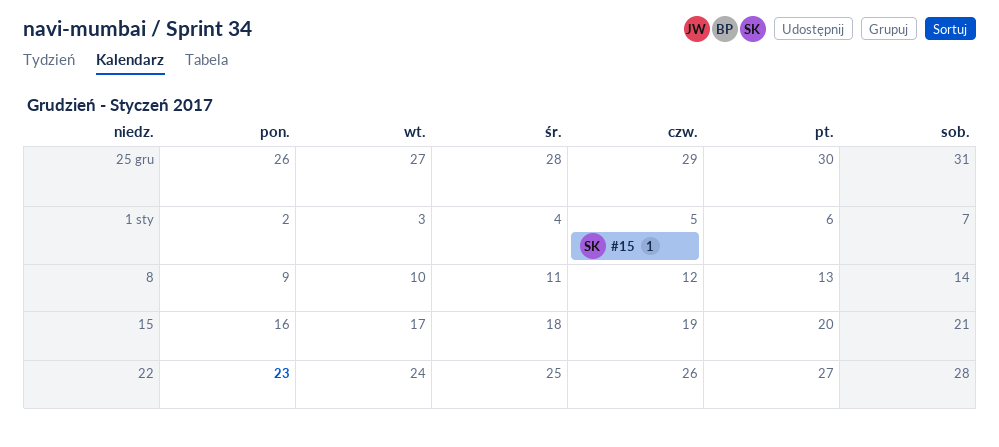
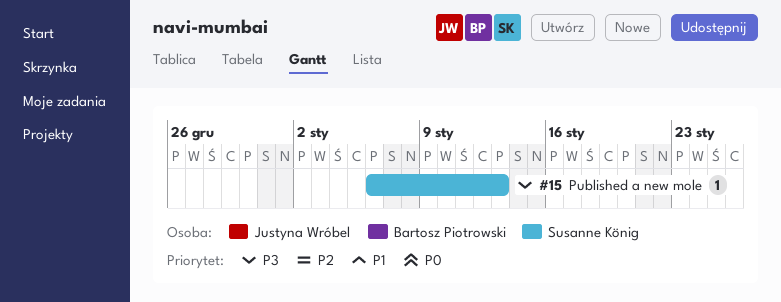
#15, start: Jan 5 -> Jan 6
#15, due: Jan 5 -> Jan 13

